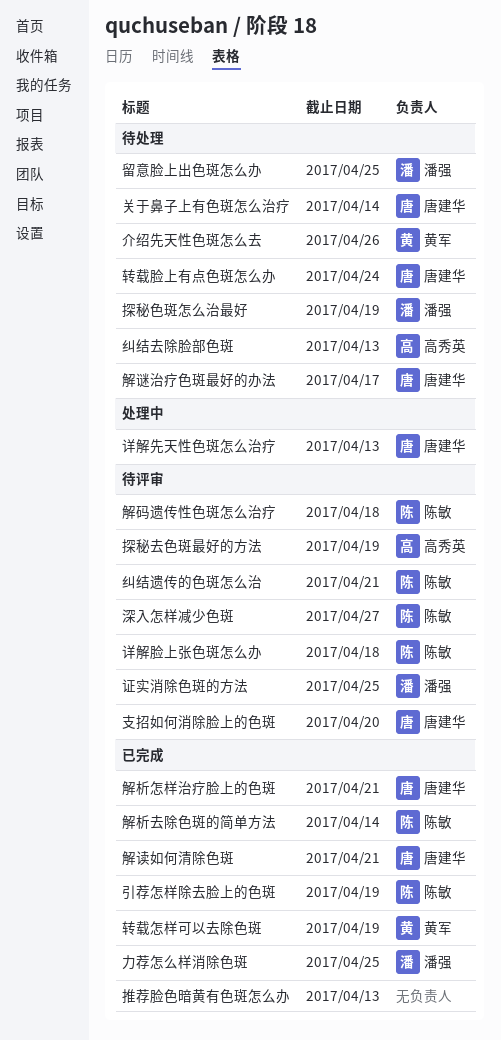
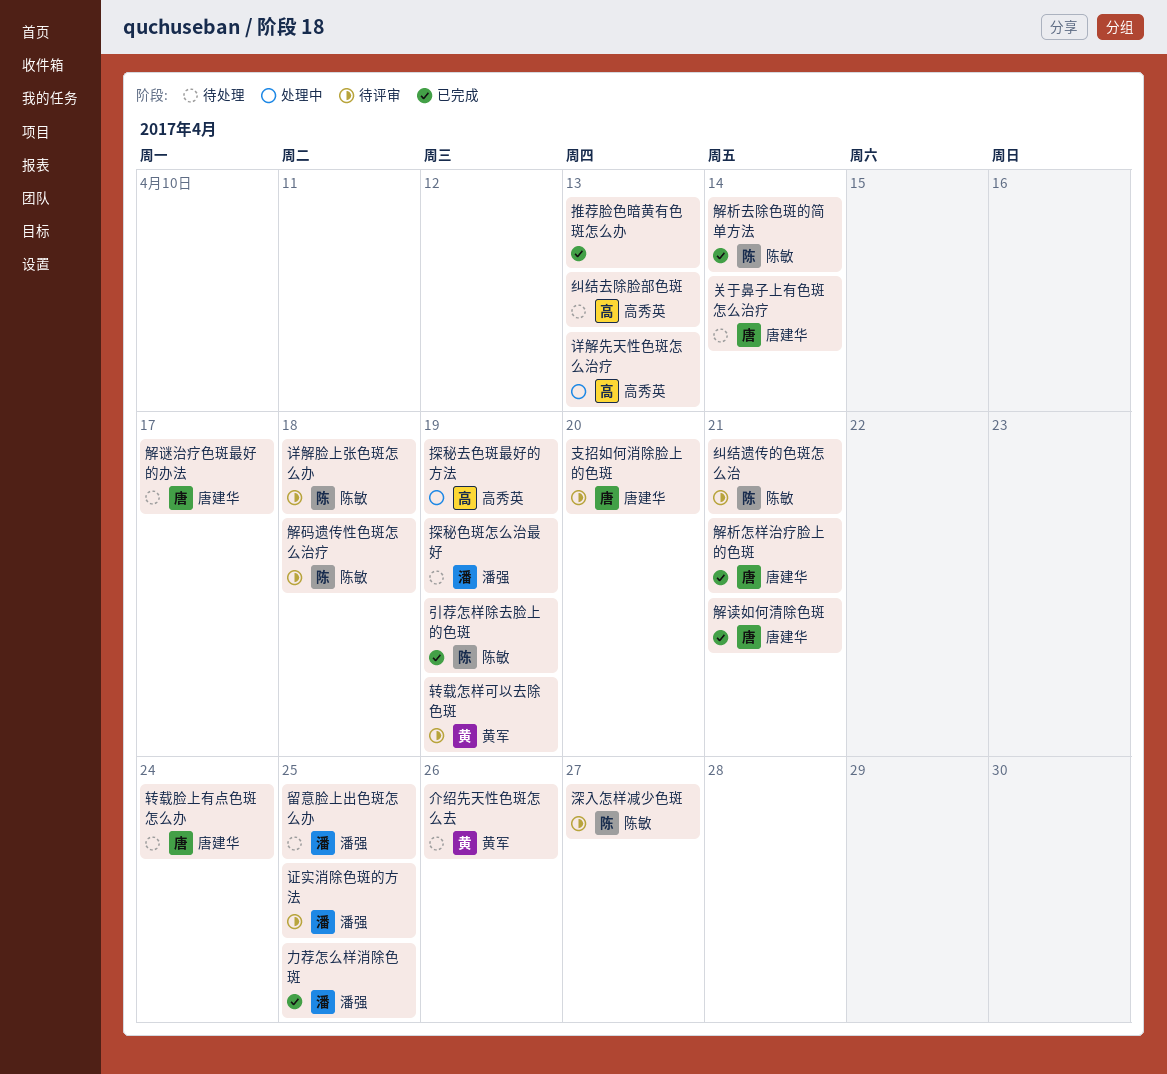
探秘去色斑最好的方法, status: 待评审 -> 处理中
详解先天性色斑怎么治疗, owner: 唐建华 -> 高秀英
转载怎样可以去除色斑, status: 已完成 -> 待评审

